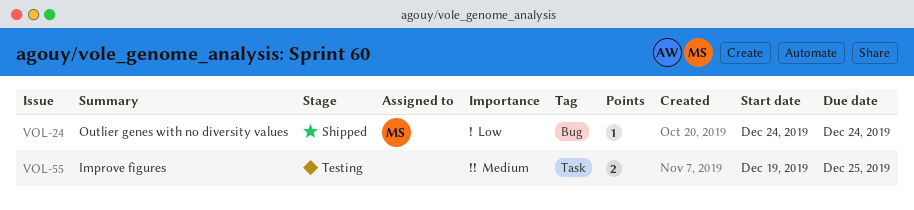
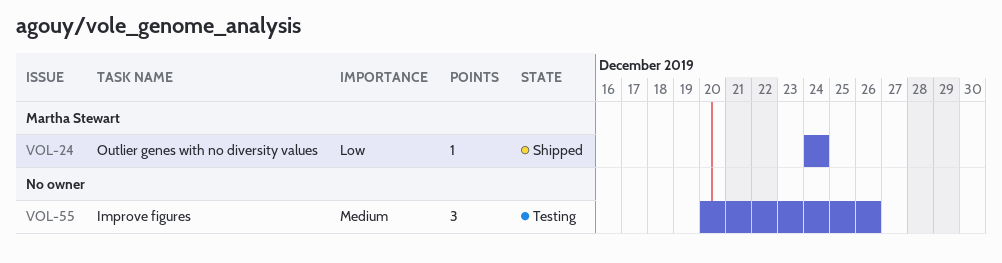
VOL-55, estimate: 2 -> 3
VOL-55, start: Dec 19 -> Dec 20
VOL-55, due: Dec 25 -> Dec 26

